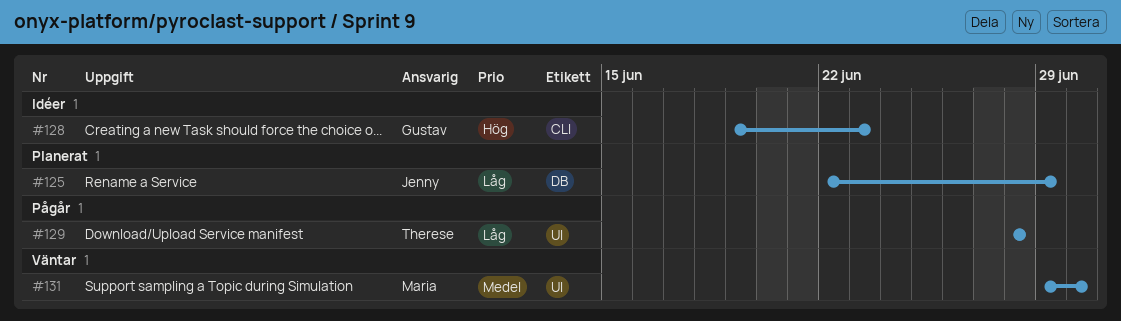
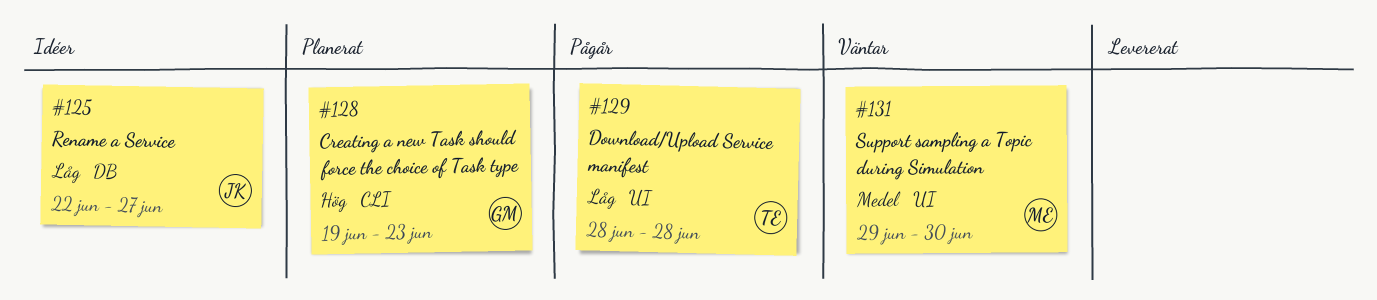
#125, status: Planerat -> Idéer
#125, due: Jun 29 -> Jun 27
#128, status: Idéer -> Planerat

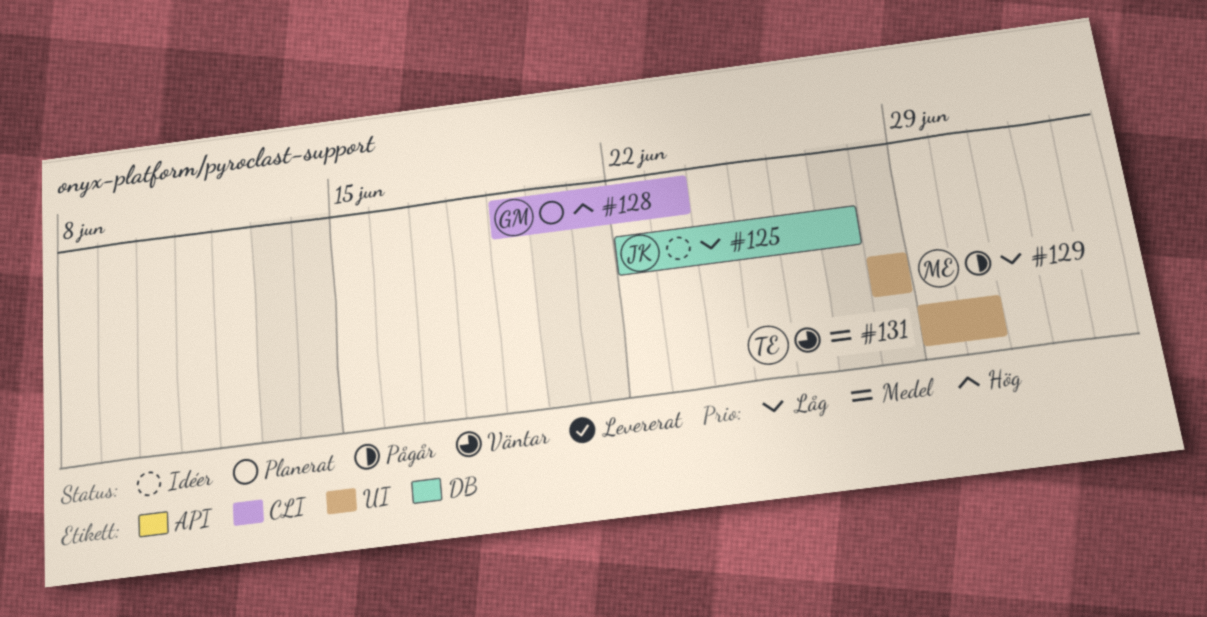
#129, owner: TE -> ME
#131, owner: ME -> TE

